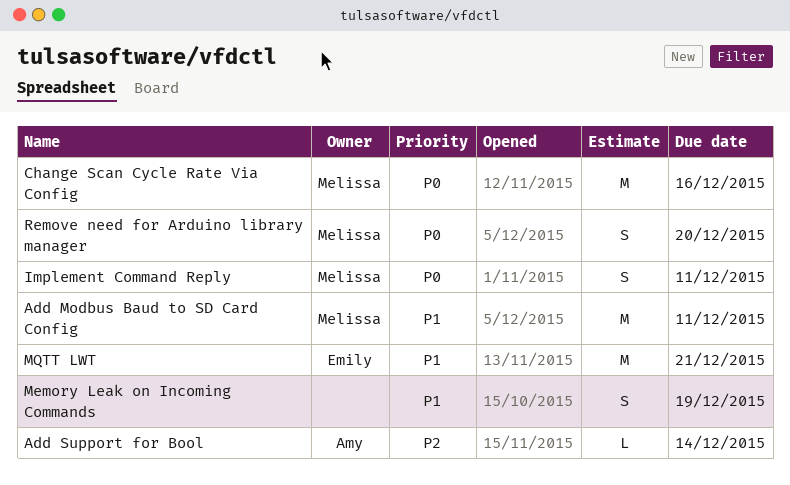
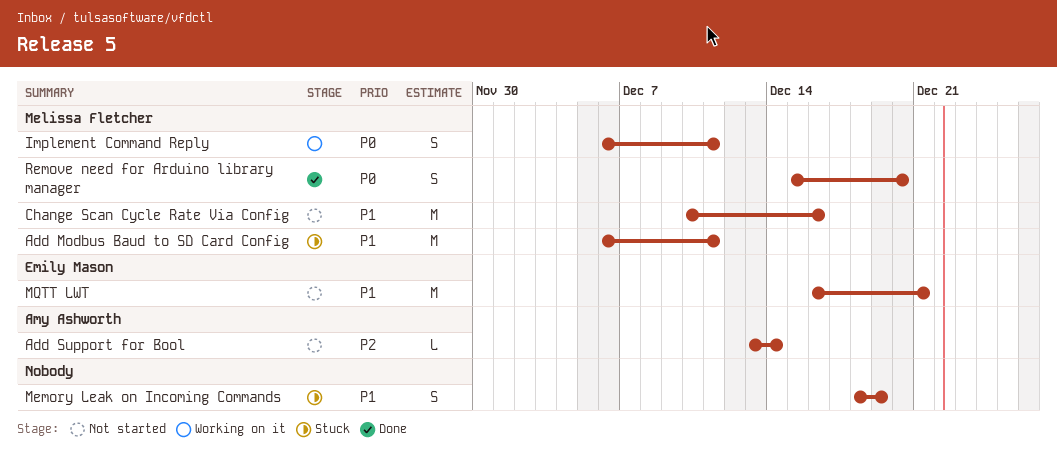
Change Scan Cycle Rate Via Config, priority: P0 -> P1

